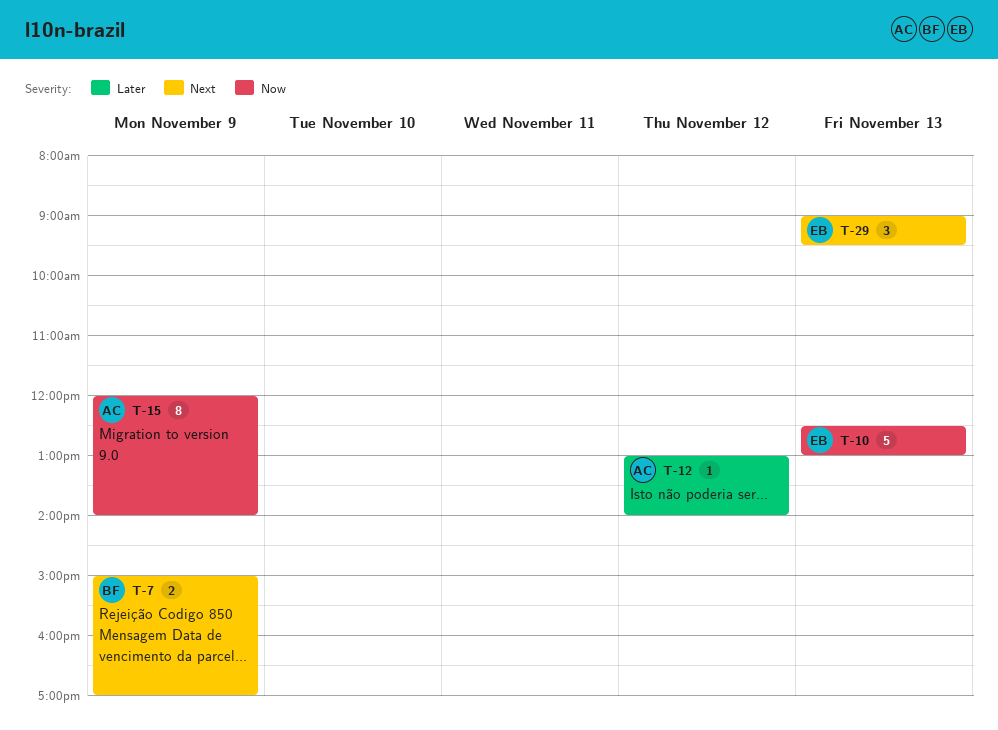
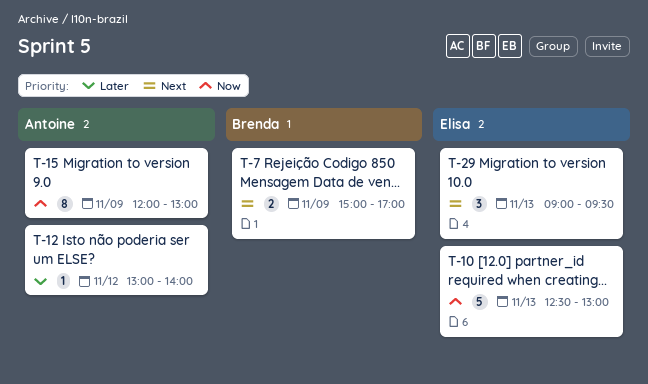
T-15, ends: 14:00 -> 13:00

